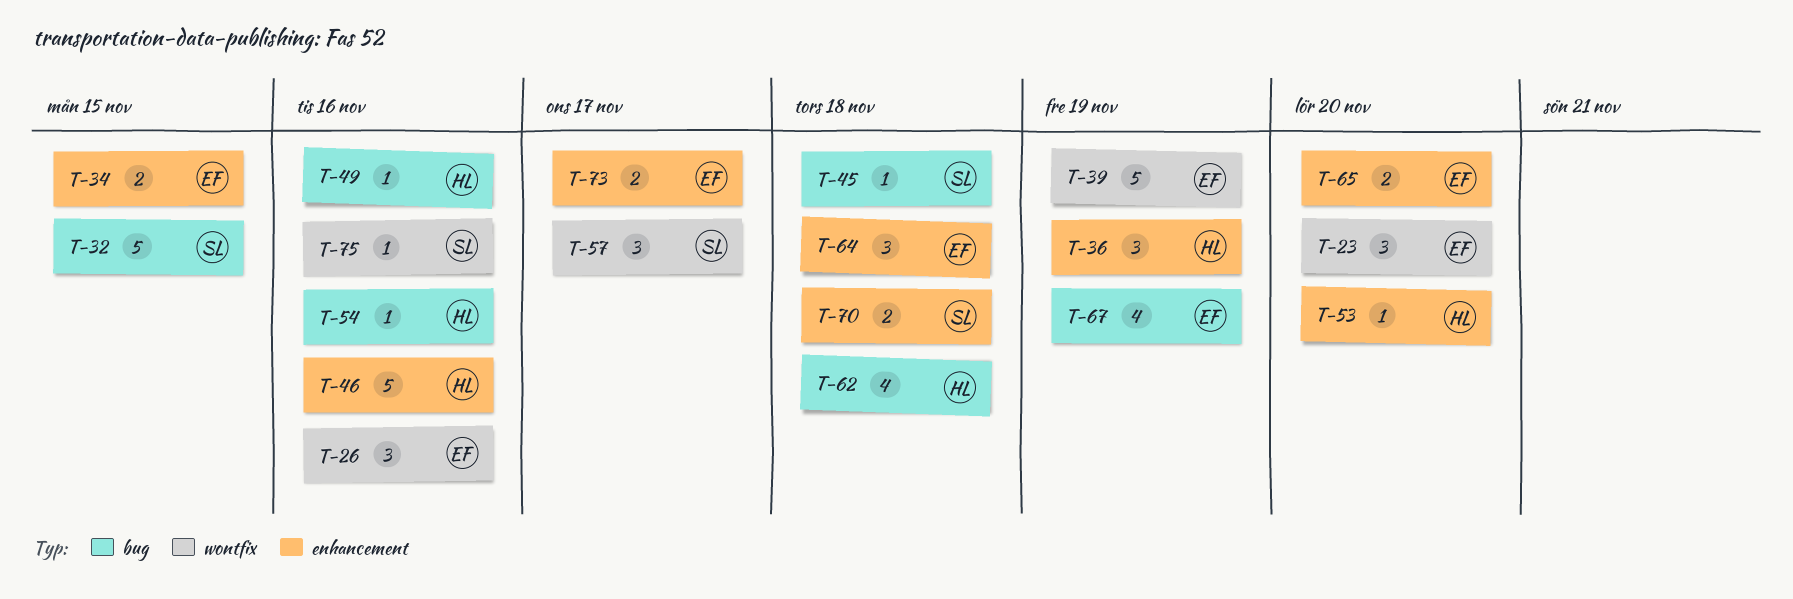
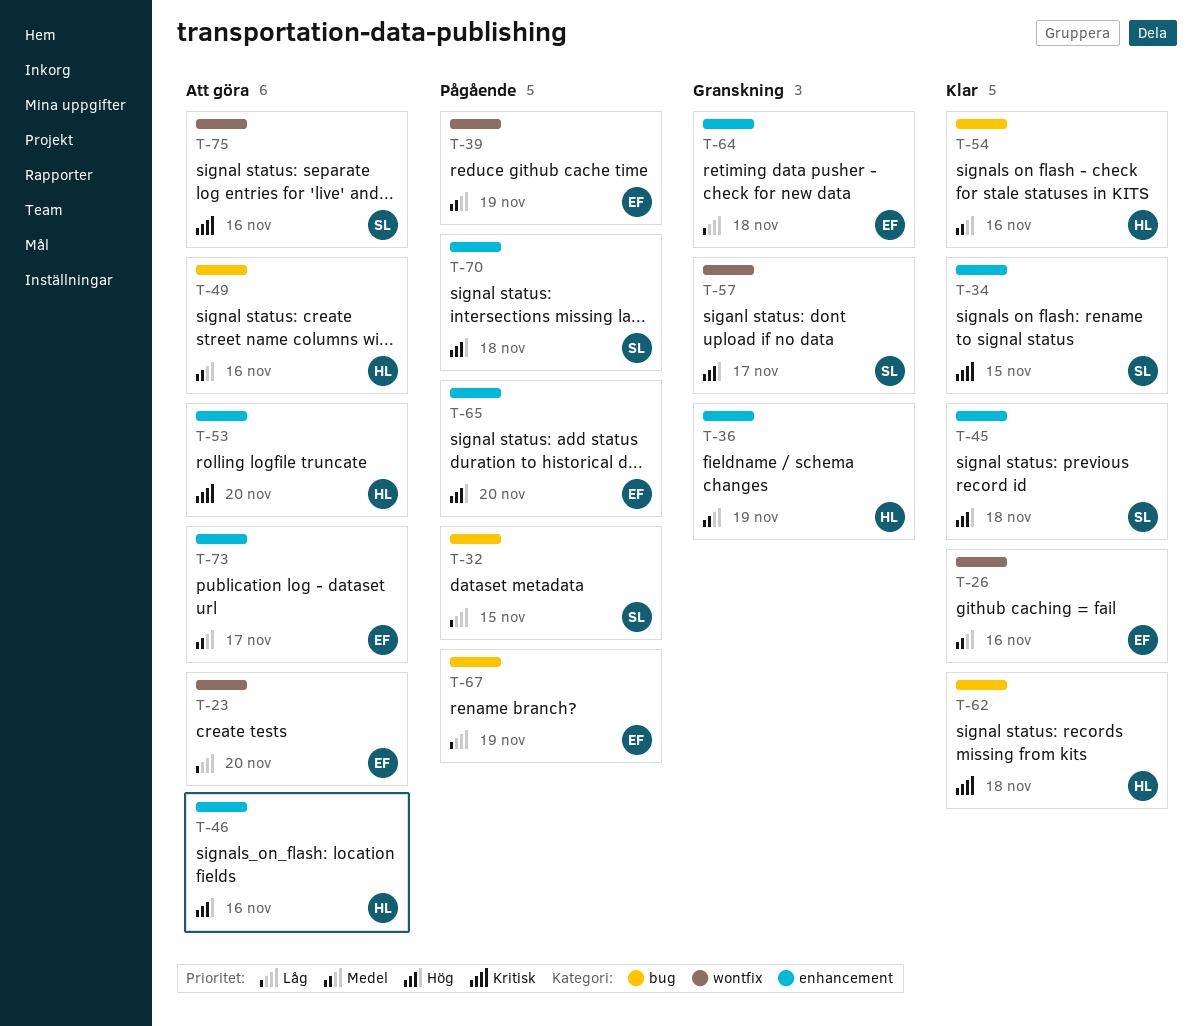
T-34, owner: EF -> SL
T-45, label: bug -> enhancement

